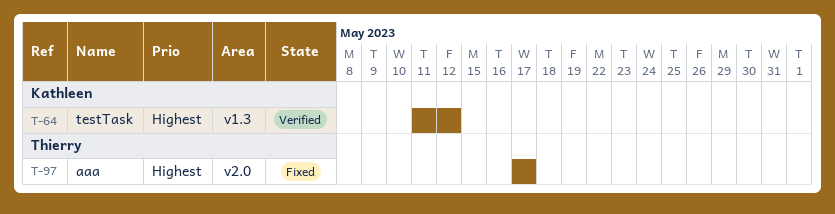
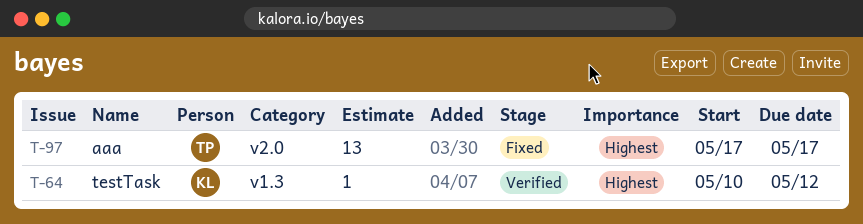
T-64, start: May 11 -> May 10

